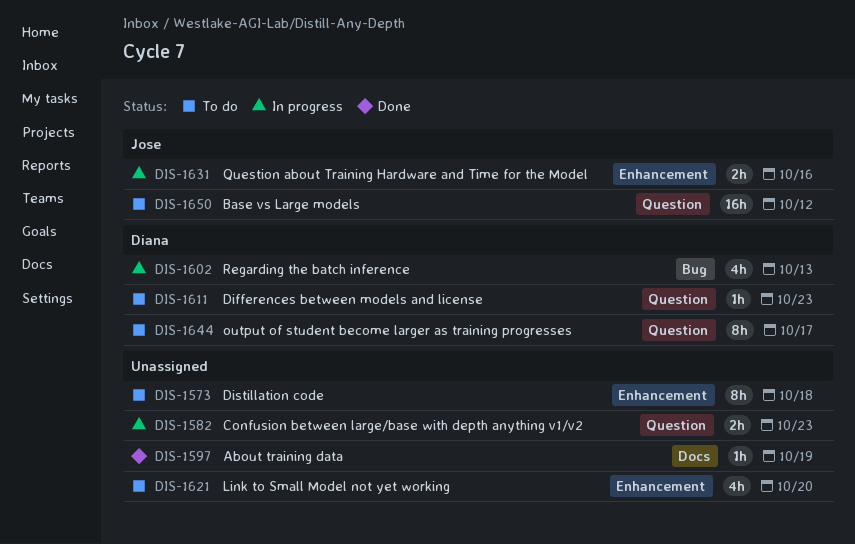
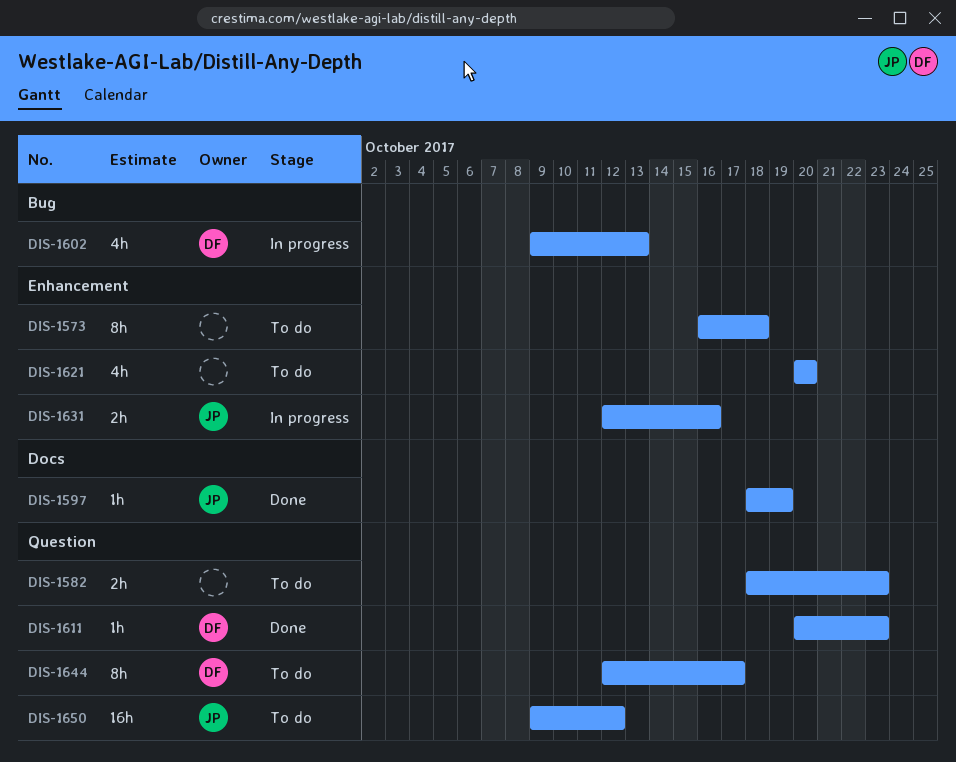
DIS-1582, status: In progress -> To do
DIS-1597, owner: none -> Jose
DIS-1611, status: To do -> Done

